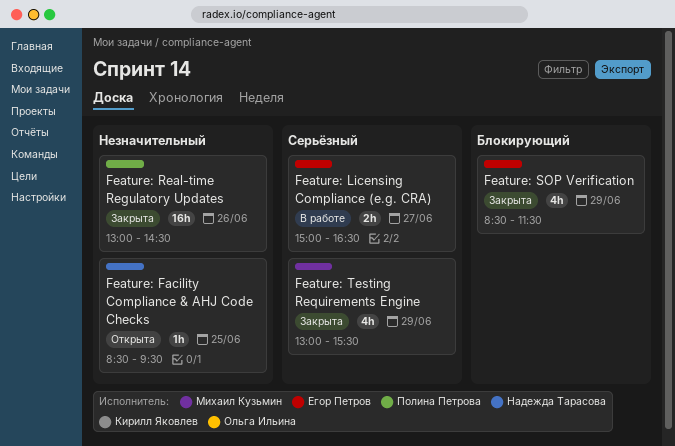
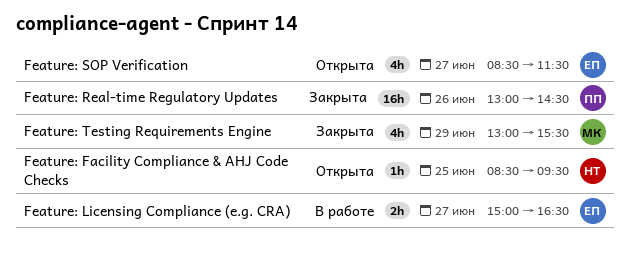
Feature: SOP Verification, status: Закрыта -> Открыта
Feature: SOP Verification, day: Jun 29 -> Jun 27

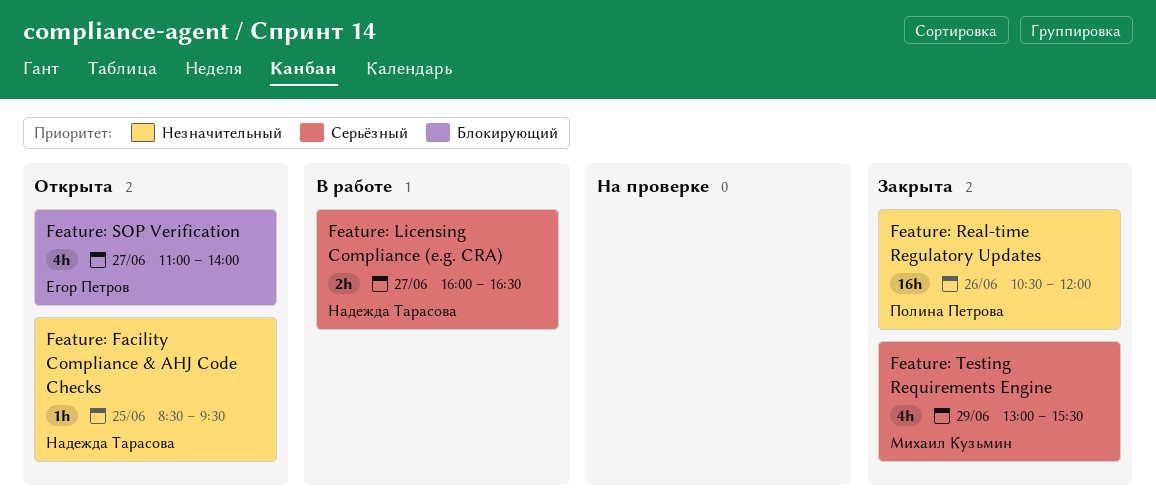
Feature: Licensing Compliance (e.g. CRA), owner: Егор Петров -> Надежда Тарасова
Feature: Licensing Compliance (e.g. CRA), begins: 15:00 -> 16:00
Feature: Real-time Regulatory Updates, begins: 13:00 -> 10:30
Feature: Real-time Regulatory Updates, ends: 14:30 -> 12:00
Feature: SOP Verification, begins: 08:30 -> 11:00
Feature: SOP Verification, ends: 11:30 -> 14:00

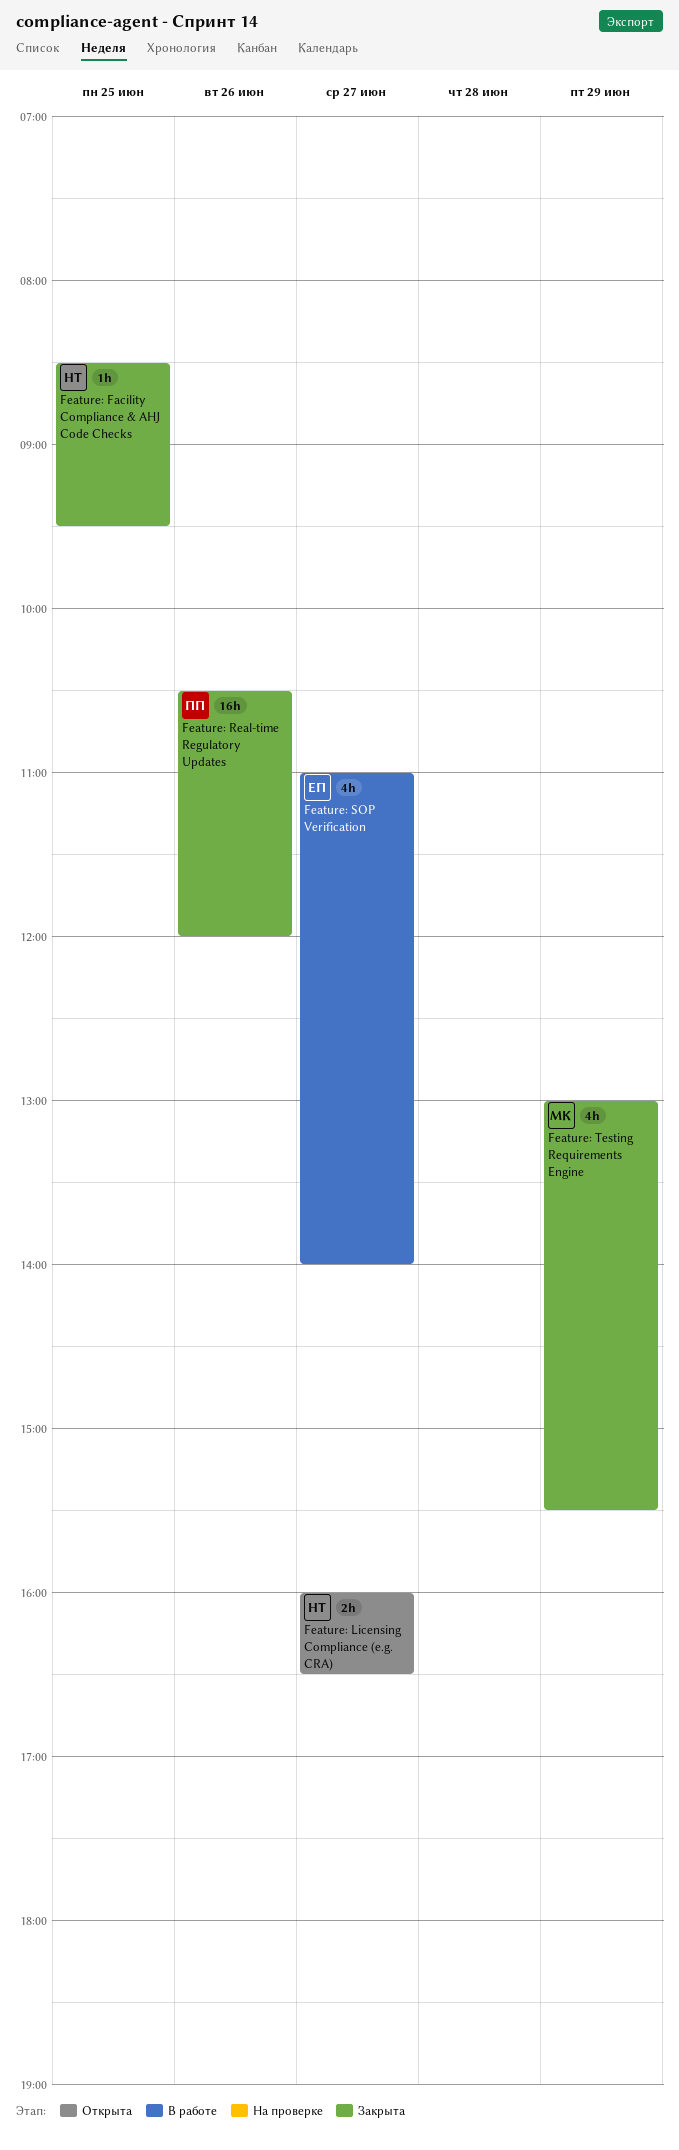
Feature: Facility Compliance & AHJ Code Checks, status: Открыта -> Закрыта
Feature: Licensing Compliance (e.g. CRA), status: В работе -> Открыта
Feature: SOP Verification, status: Открыта -> В работе

